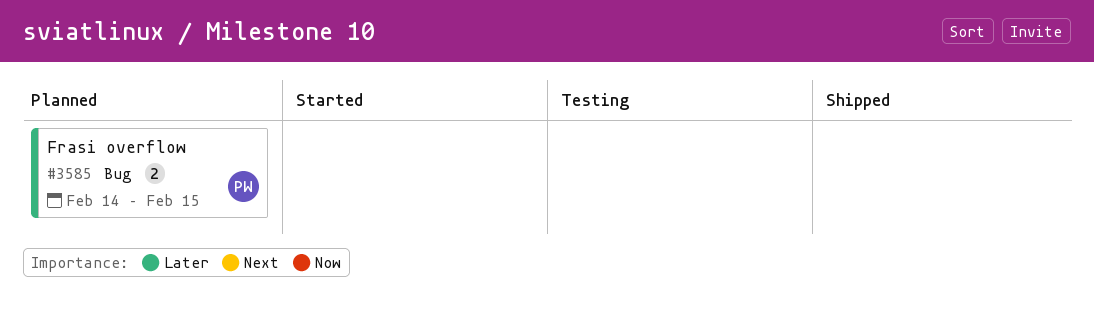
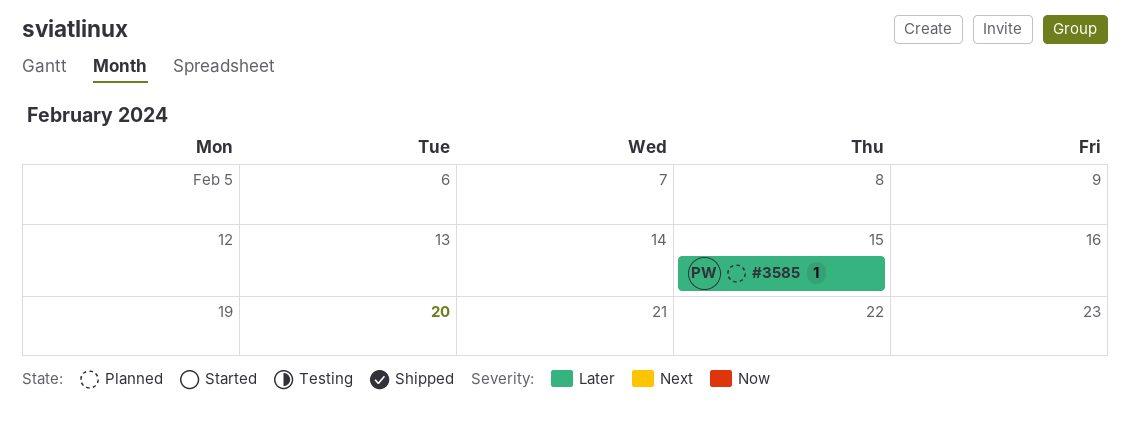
#3585, estimate: 2 -> 1
#3585, start: Feb 14 -> Feb 15

